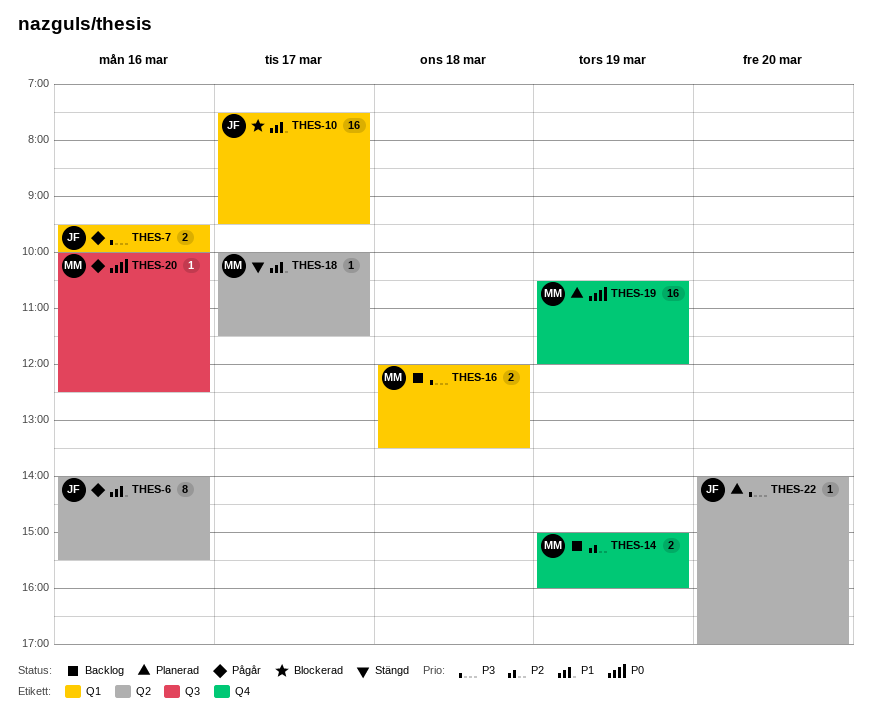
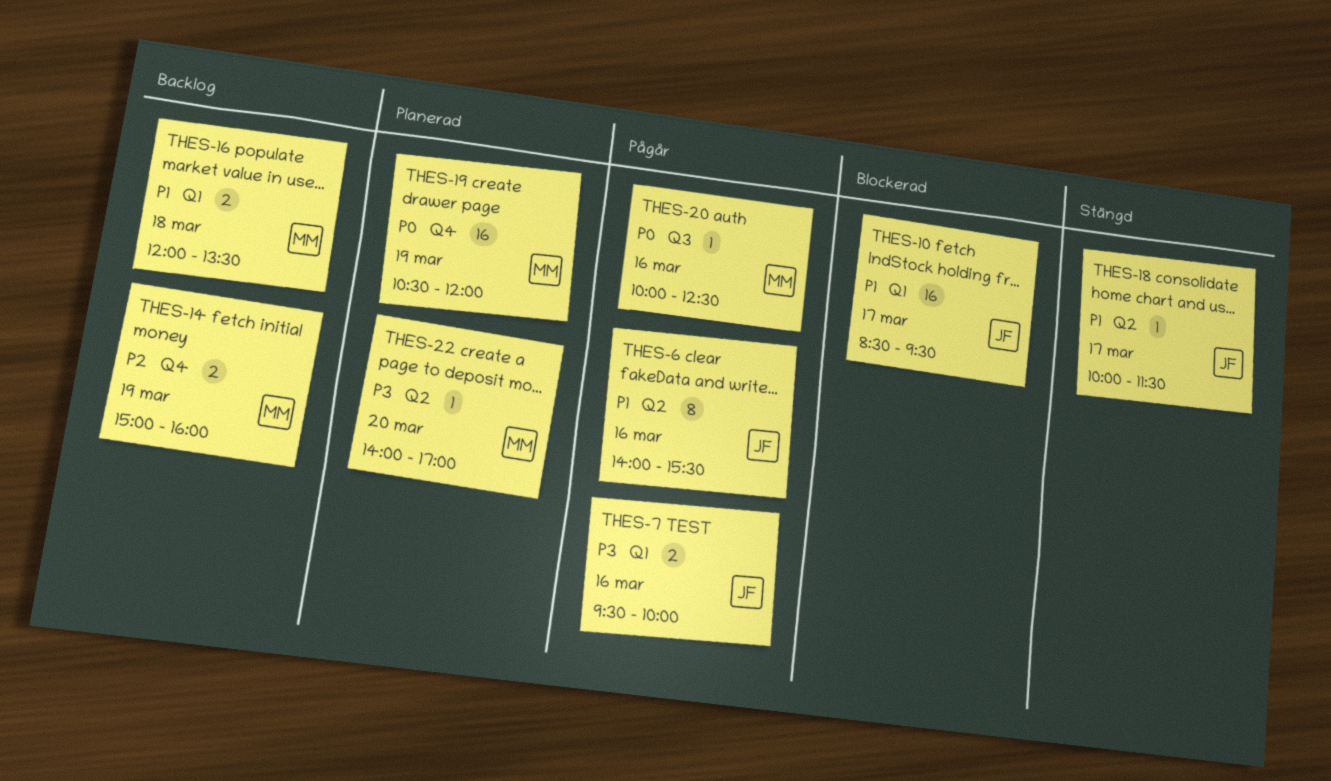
THES-10, begins: 07:30 -> 08:30
THES-16, priority: P3 -> P1
THES-18, owner: MM -> JF
THES-22, owner: JF -> MM

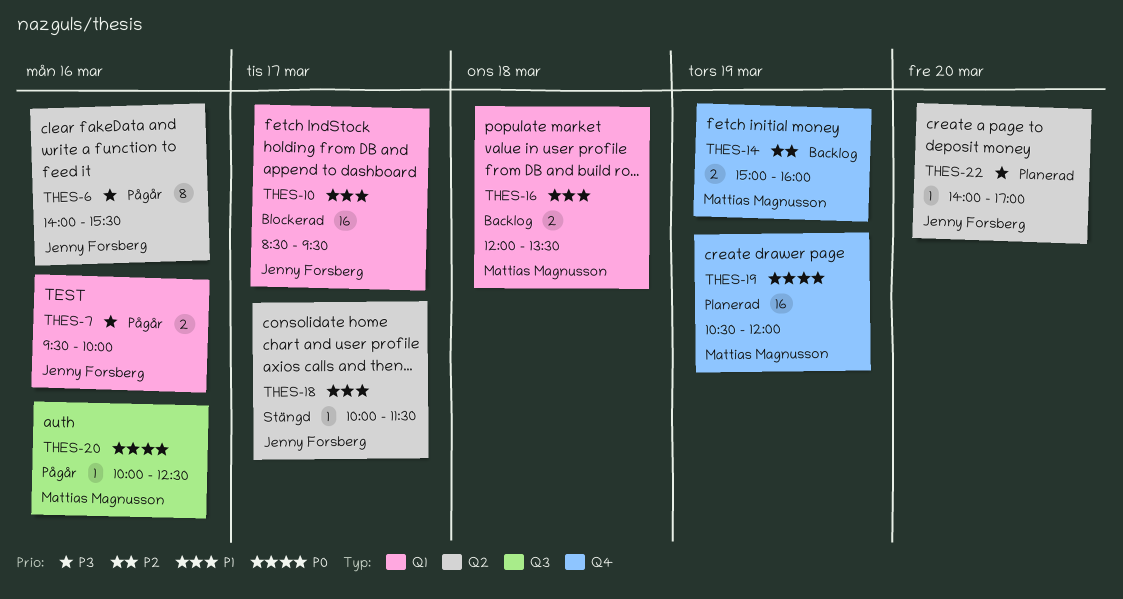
THES-6, priority: P1 -> P3
THES-22, owner: Mattias Magnusson -> Jenny Forsberg

